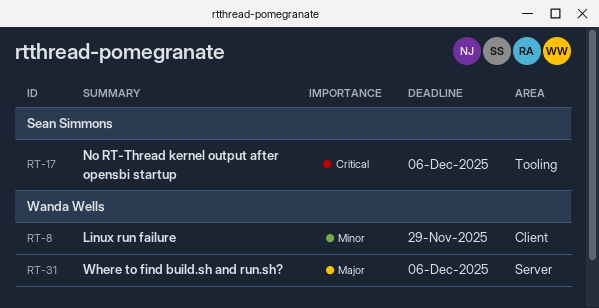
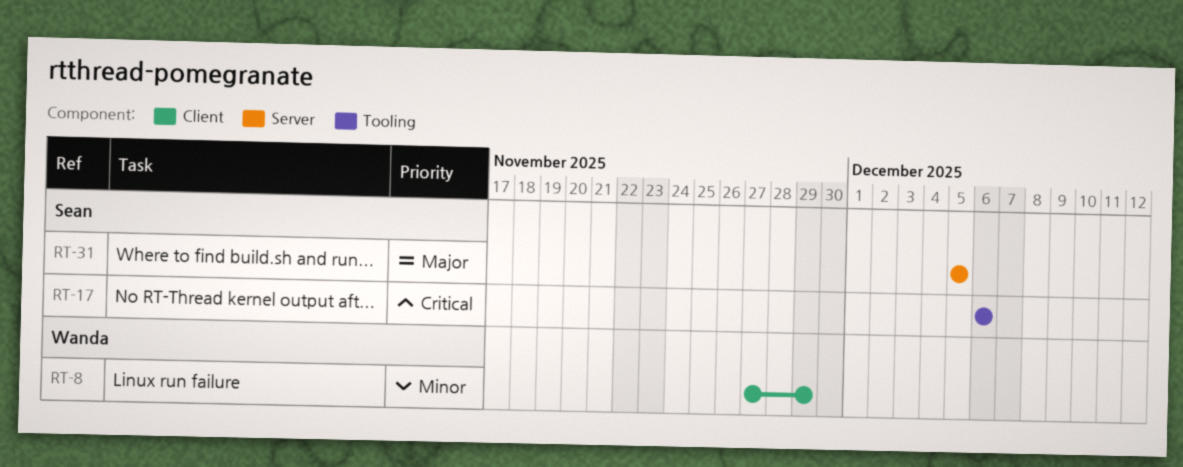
RT-31, owner: Wanda Wells -> Sean Simmons
RT-31, due: Dec 6 -> Dec 5

